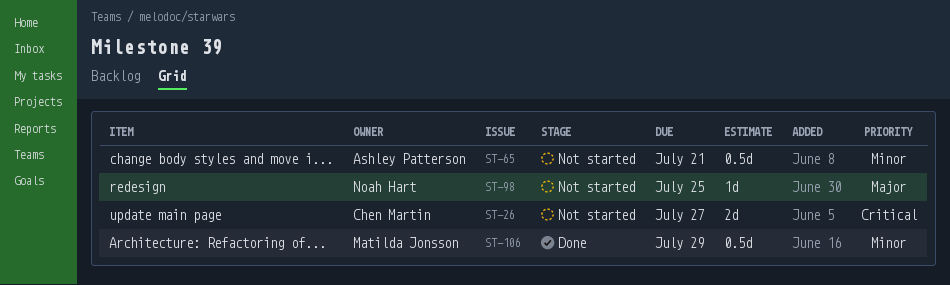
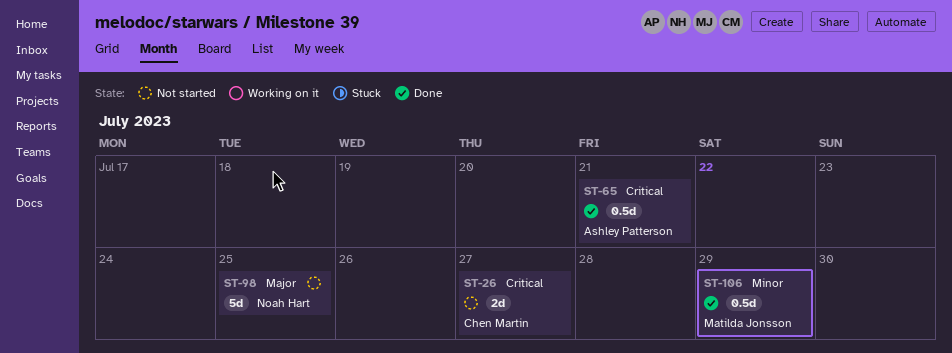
ST-65, status: Not started -> Done
ST-65, priority: Minor -> Critical
ST-98, estimate: 1d -> 5d

